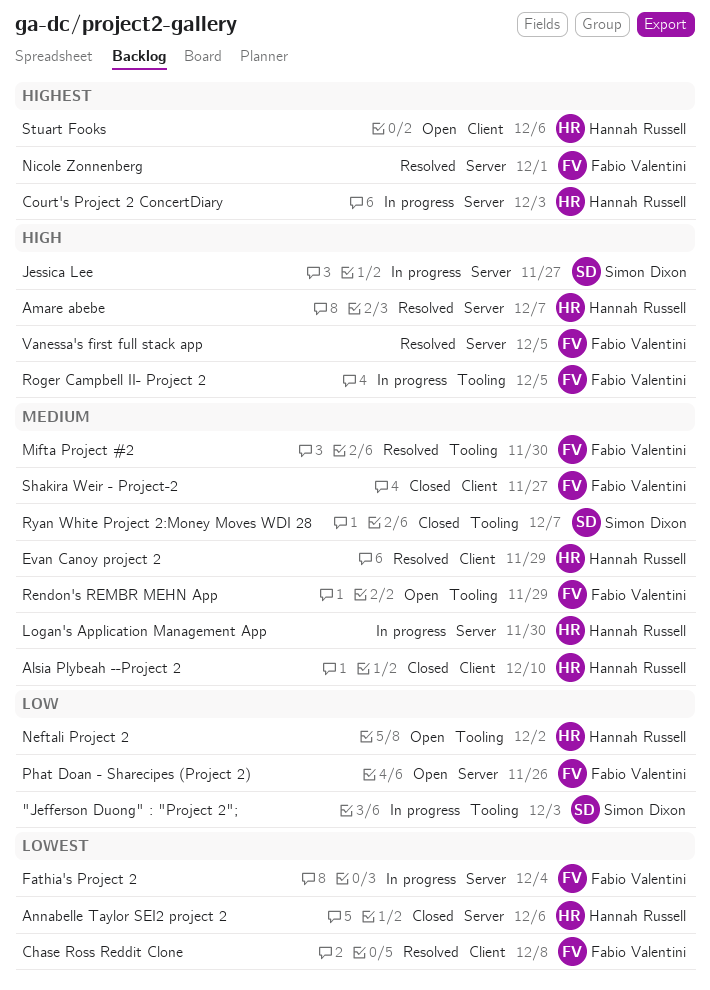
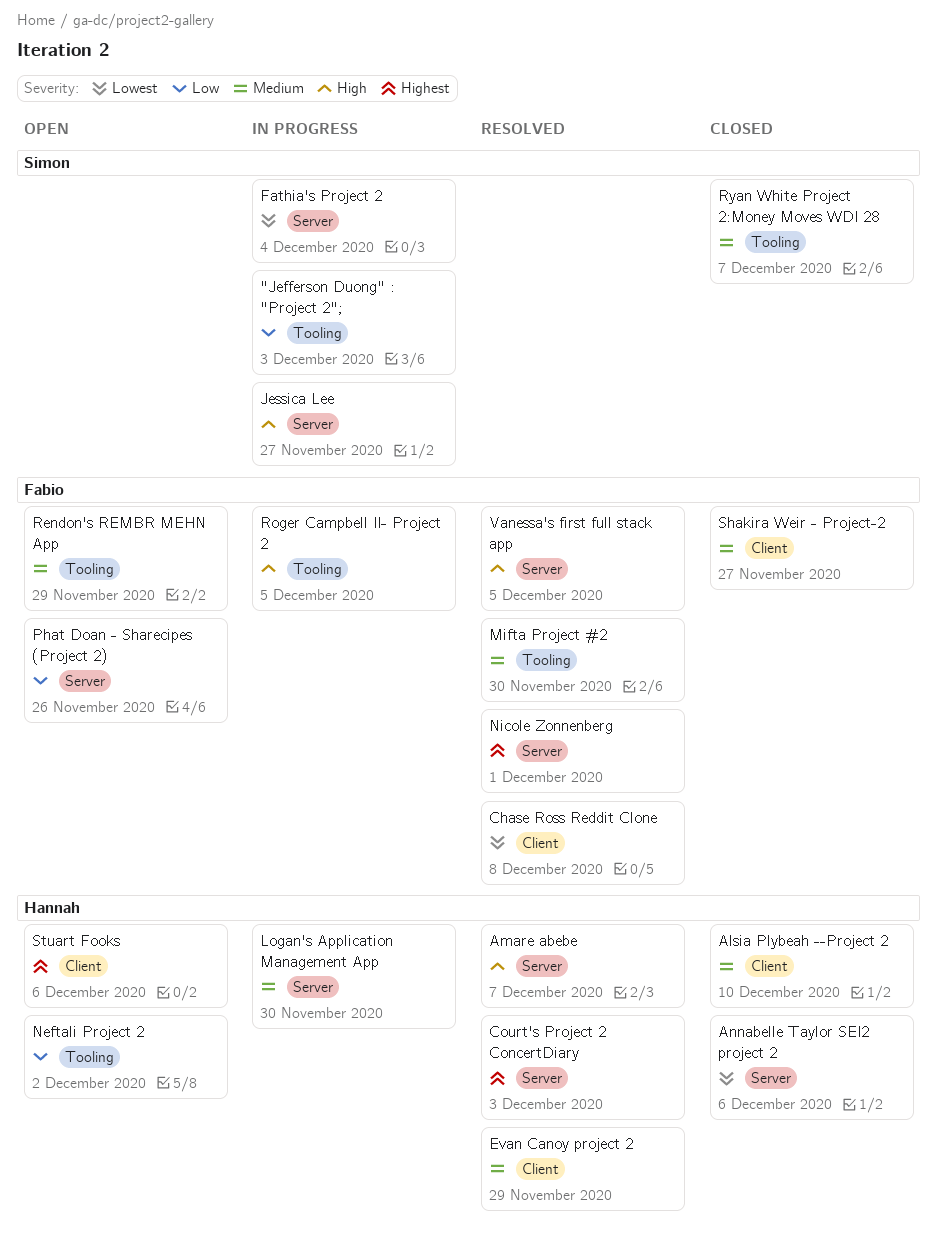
Court's Project 2 ConcertDiary, status: In progress -> Resolved
Fathia's Project 2, owner: Fabio Valentini -> Simon Dixon

